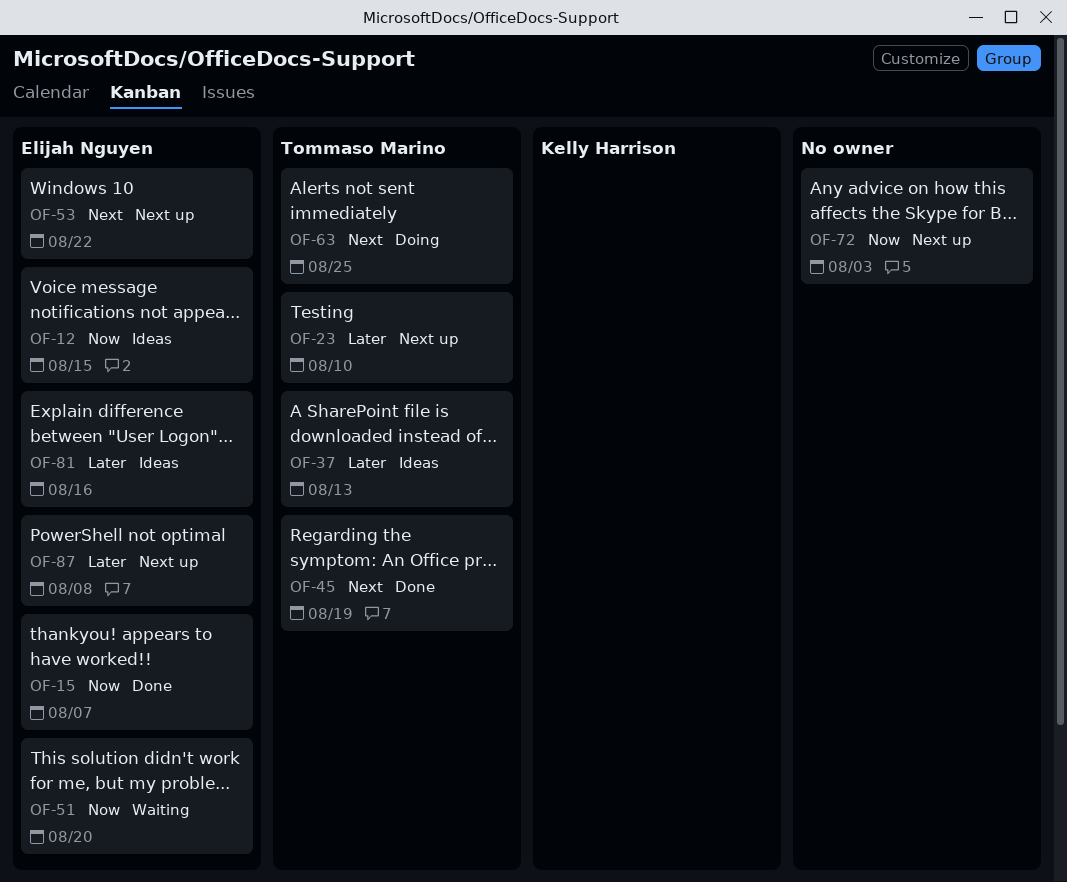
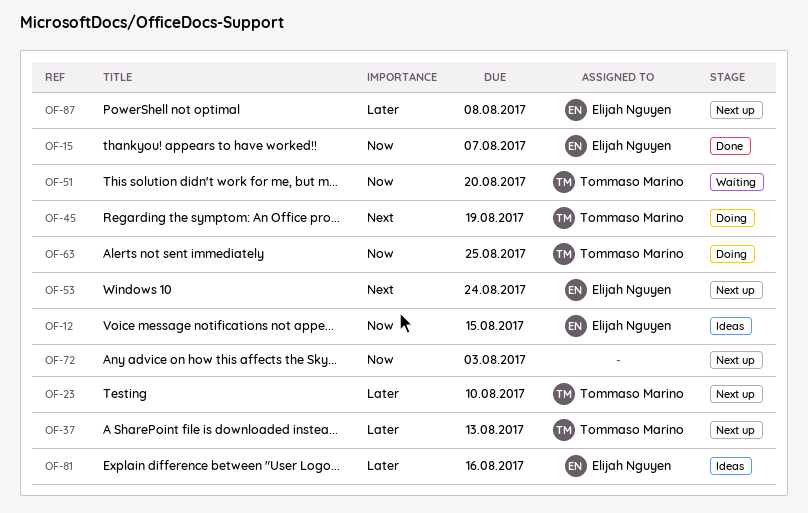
OF-37, status: Ideas -> Next up
OF-45, status: Done -> Doing
OF-51, owner: Elijah Nguyen -> Tommaso Marino
OF-53, due: Aug 22 -> Aug 24
OF-63, priority: Next -> Now

